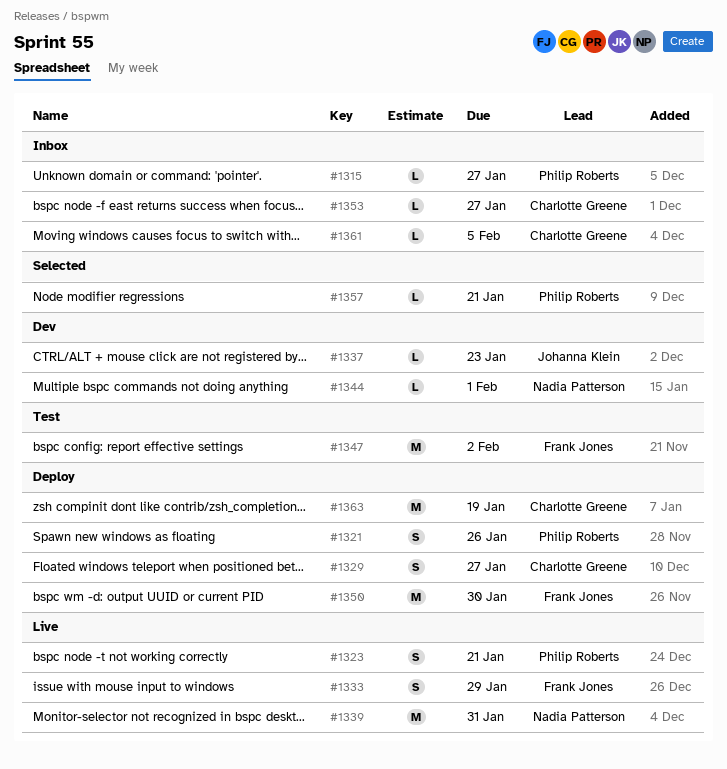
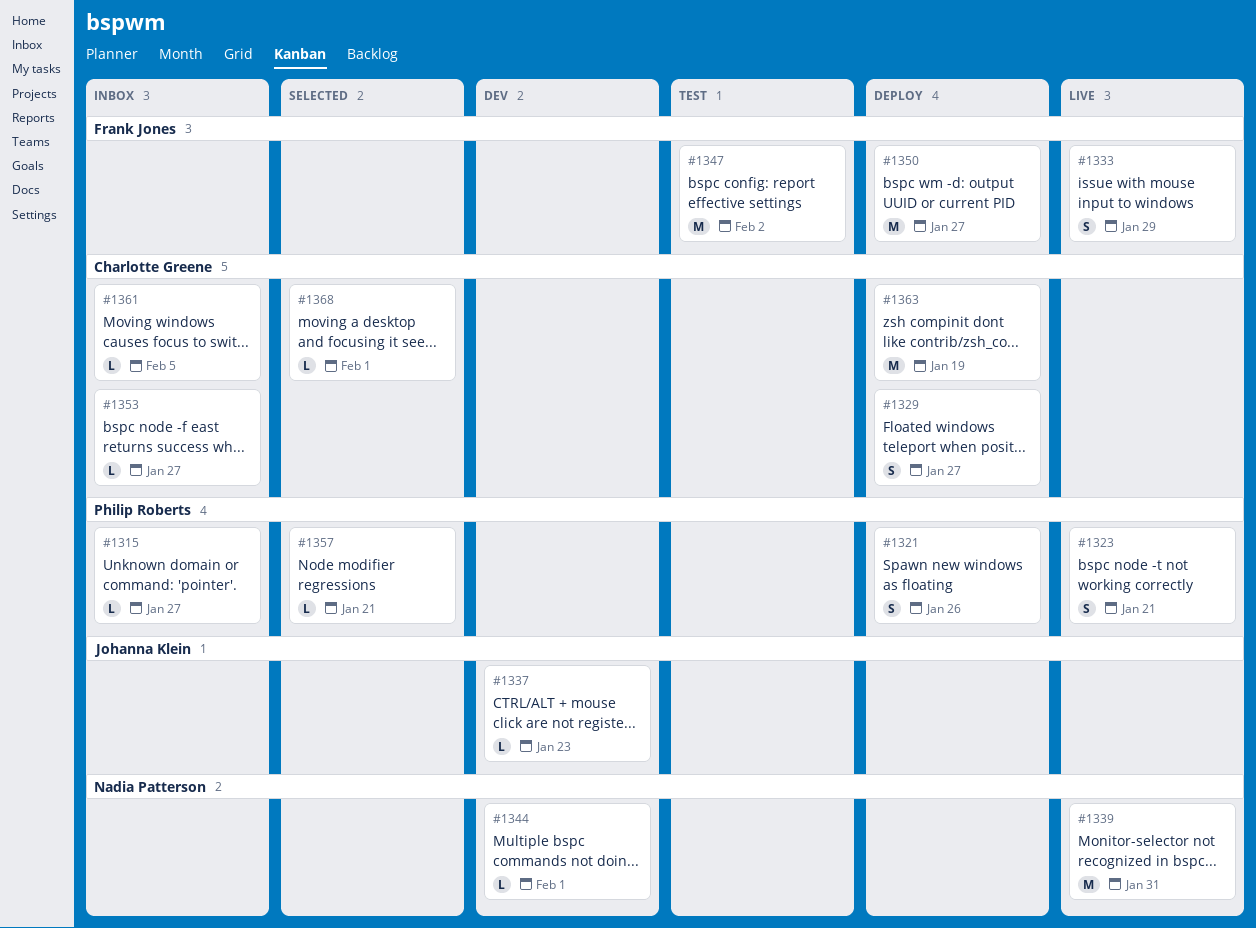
#1350, due: Jan 30 -> Jan 27
#1368: none -> present

